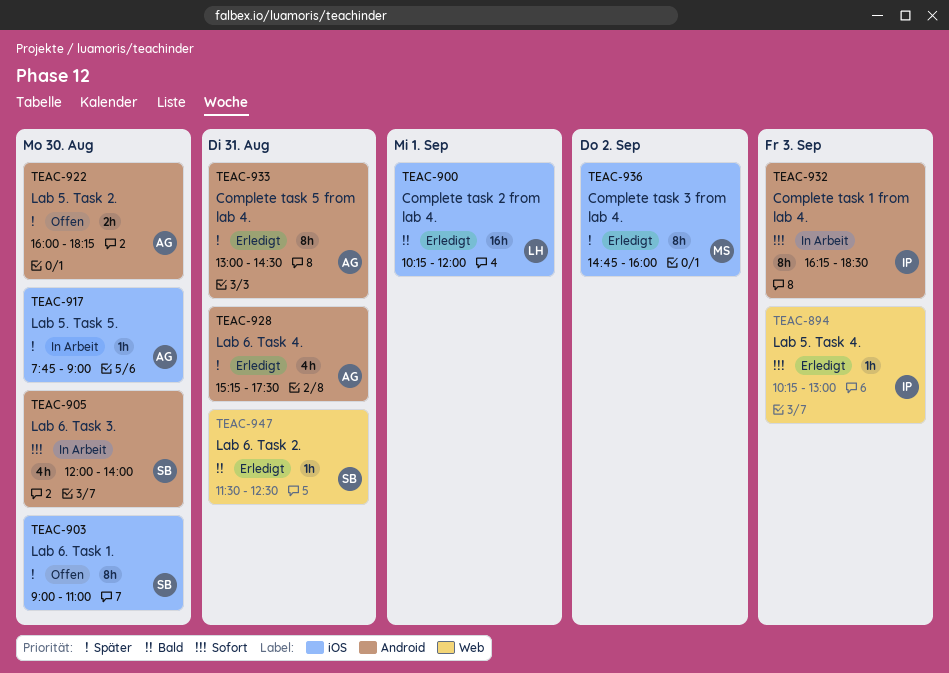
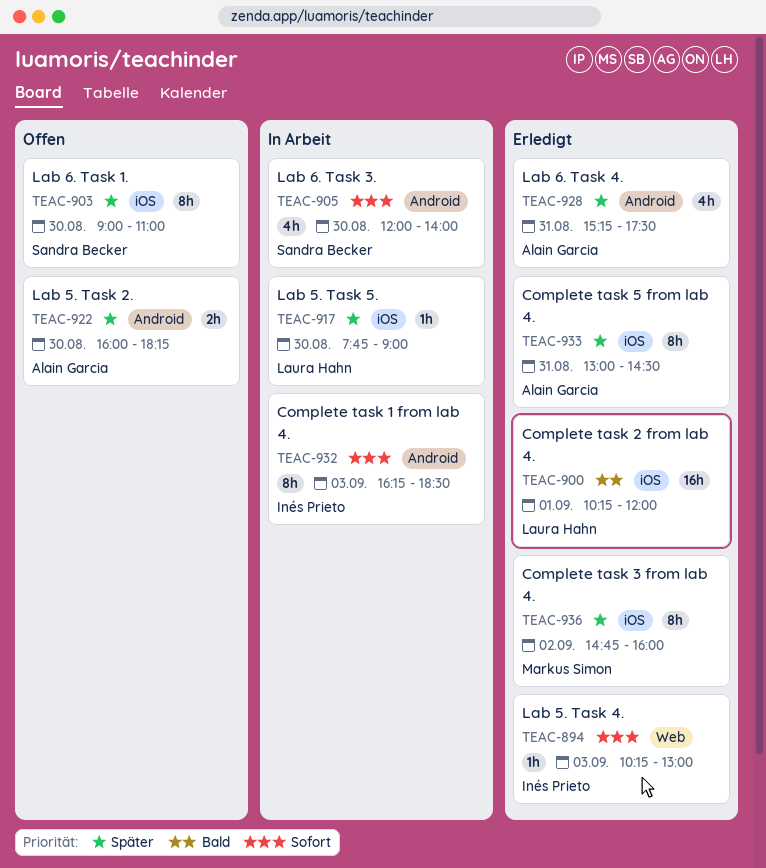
TEAC-917, owner: Alain Garcia -> Laura Hahn
TEAC-933, label: Android -> iOS
TEAC-947: present -> none

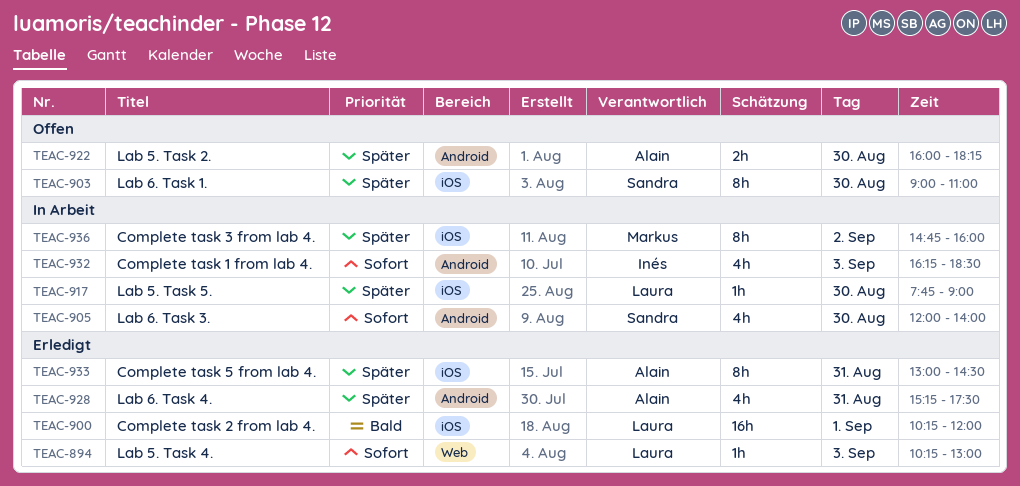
TEAC-894, owner: Inés Prieto -> Laura Hahn
TEAC-932, estimate: 8h -> 4h
TEAC-936, status: Erledigt -> In Arbeit

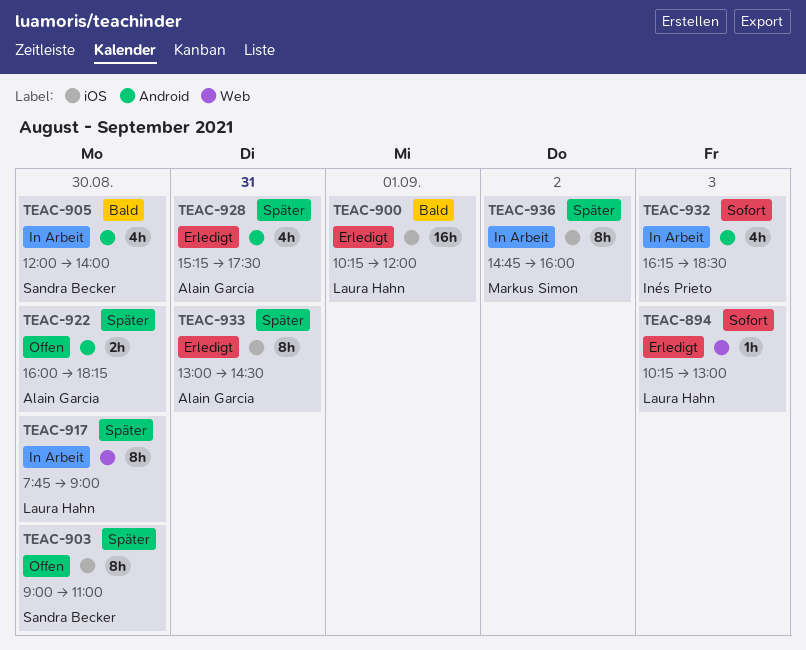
TEAC-905, priority: Sofort -> Bald
TEAC-917, label: iOS -> Web
TEAC-917, estimate: 1h -> 8h

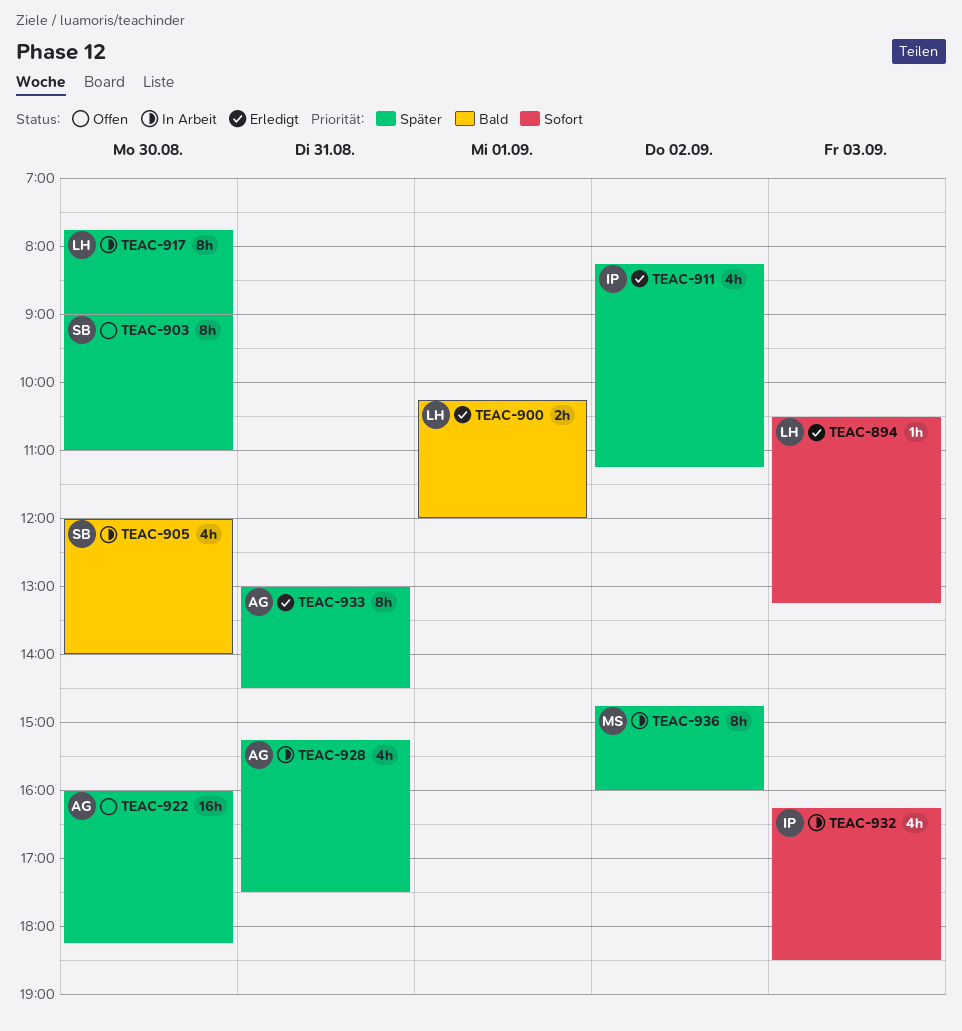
TEAC-894, begins: 10:15 -> 10:30
TEAC-894, ends: 13:00 -> 13:15
TEAC-900, estimate: 16h -> 2h
TEAC-911: none -> present
TEAC-922, estimate: 2h -> 16h
TEAC-928, status: Erledigt -> In Arbeit

